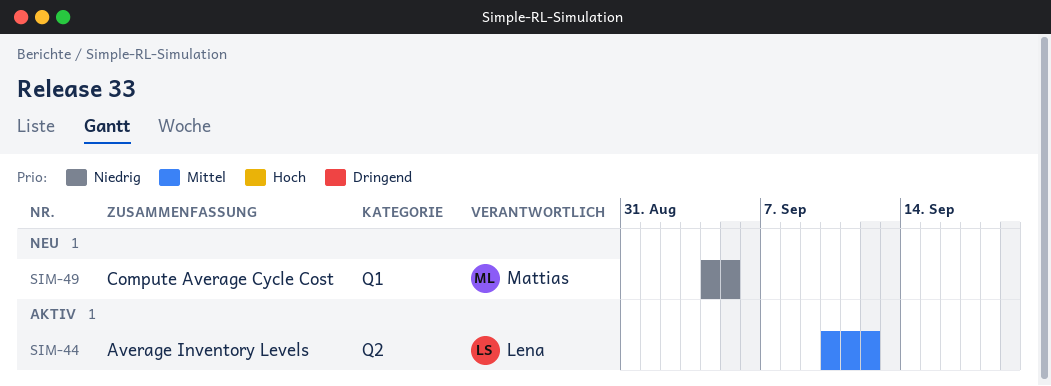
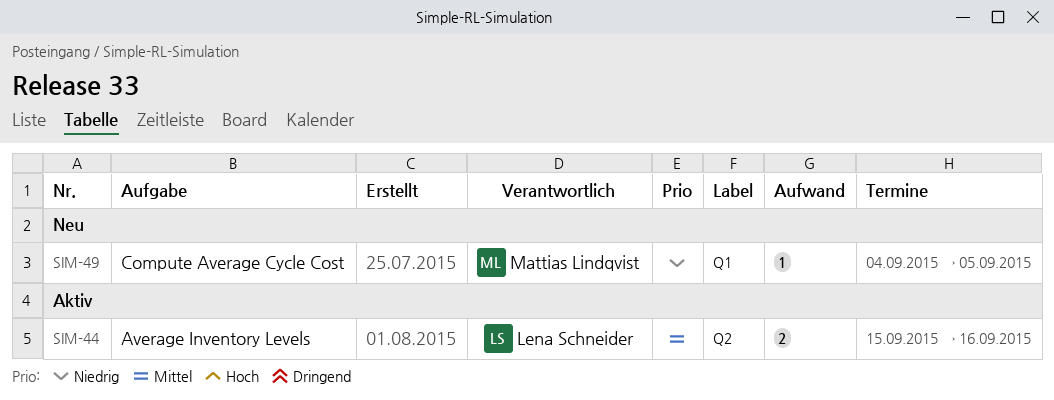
SIM-44, start: Sep 10 -> Sep 15
SIM-44, due: Sep 12 -> Sep 16

